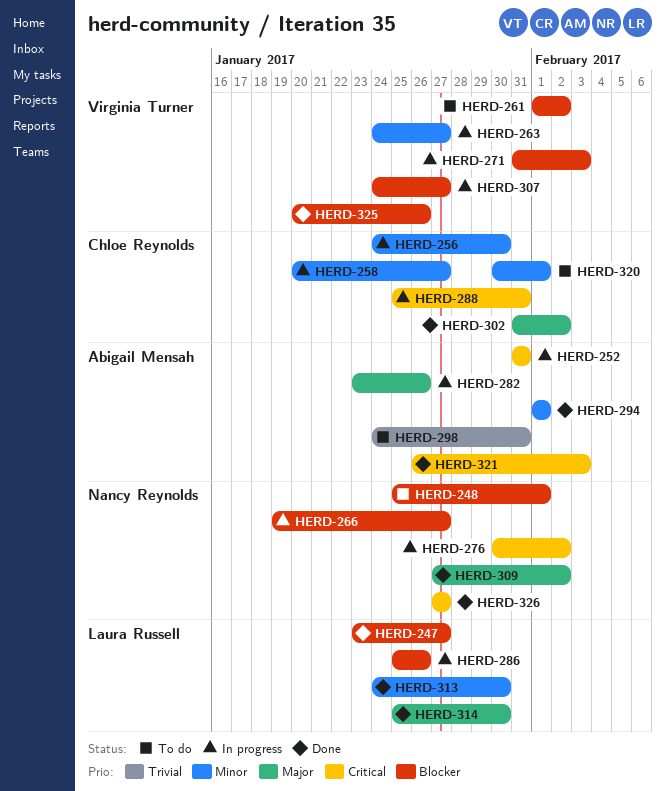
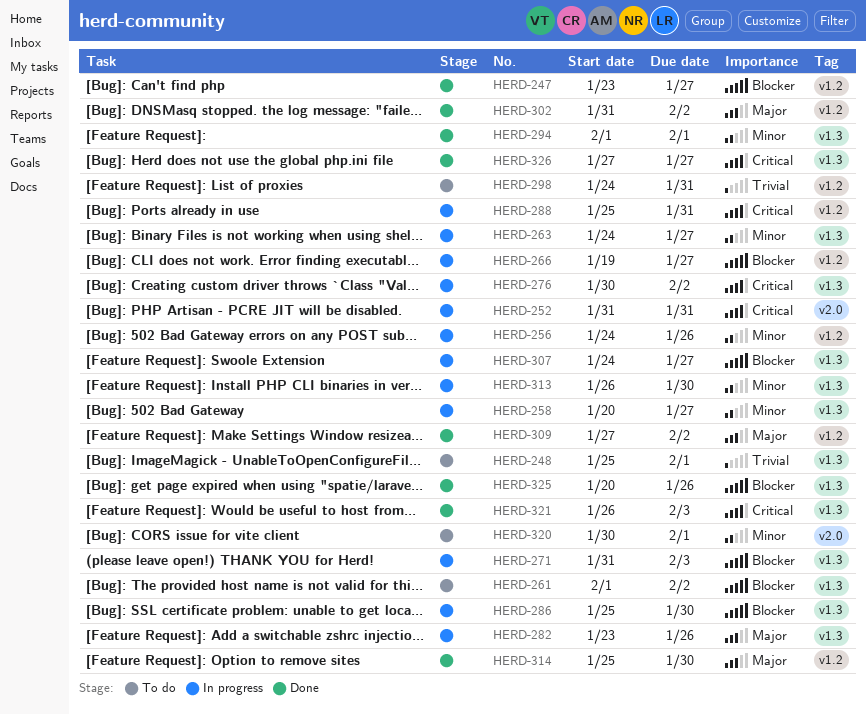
HERD-248, priority: Blocker -> Trivial
HERD-256, due: Jan 30 -> Jan 26
HERD-286, due: Jan 26 -> Jan 30
HERD-313, status: Done -> In progress
HERD-313, start: Jan 24 -> Jan 26

